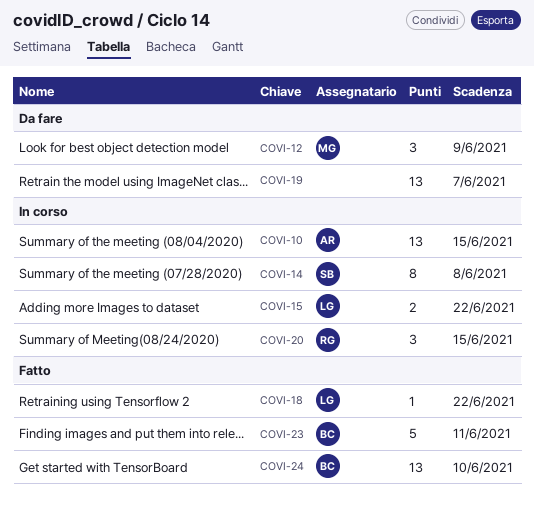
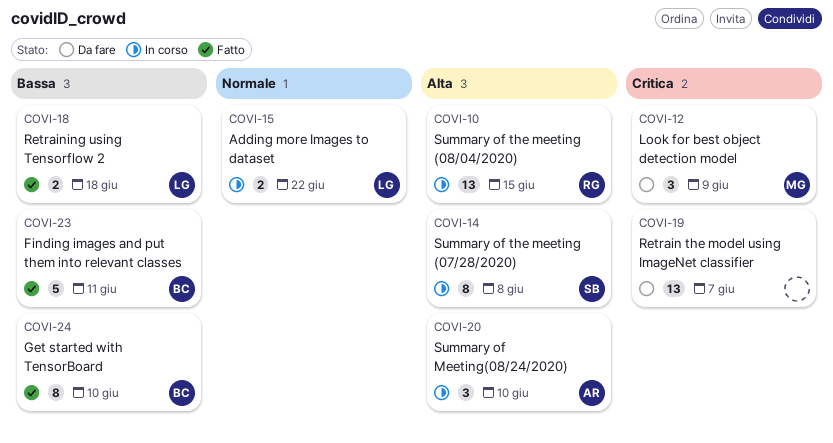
COVI-10, owner: AR -> RG
COVI-18, estimate: 1 -> 2
COVI-18, due: Jun 22 -> Jun 18
COVI-20, owner: RG -> AR
COVI-20, due: Jun 15 -> Jun 10
COVI-24, estimate: 13 -> 8

